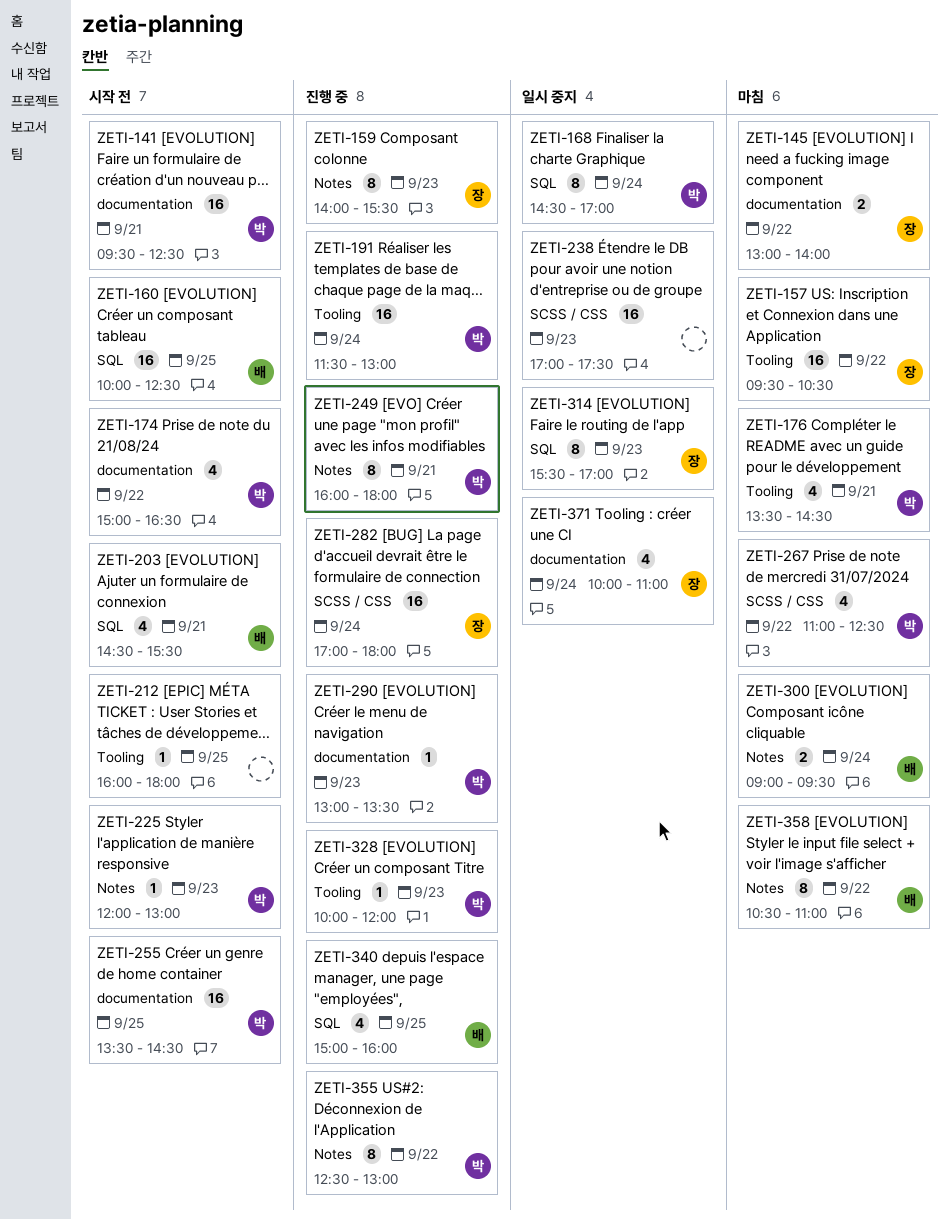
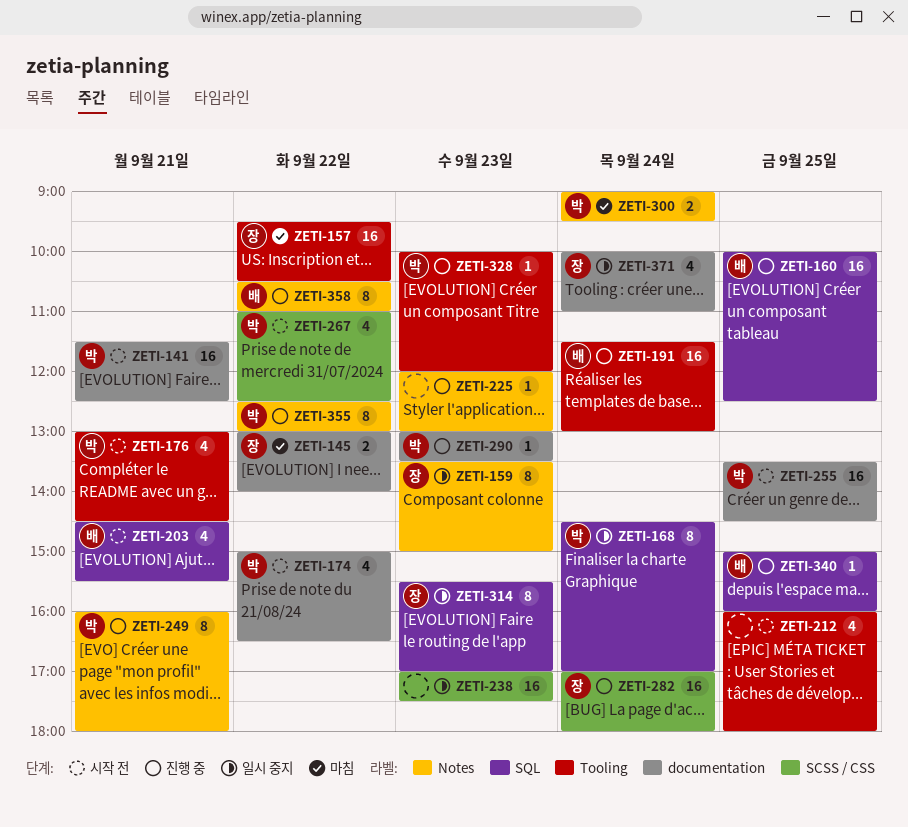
ZETI-141, begins: 09:30 -> 11:30
ZETI-159, status: 진행 중 -> 일시 중지
ZETI-159, begins: 14:00 -> 13:30
ZETI-159, ends: 15:30 -> 15:00
ZETI-160, status: 시작 전 -> 진행 중
ZETI-176, status: 마침 -> 시작 전
ZETI-176, begins: 13:30 -> 13:00
ZETI-191, owner: 박 -> 배
ZETI-212, estimate: 1 -> 4
ZETI-225, status: 시작 전 -> 진행 중
ZETI-225, owner: 박 -> none
ZETI-267, status: 마침 -> 시작 전
ZETI-300, owner: 배 -> 박
ZETI-340, estimate: 4 -> 1
ZETI-358, status: 마침 -> 진행 중

